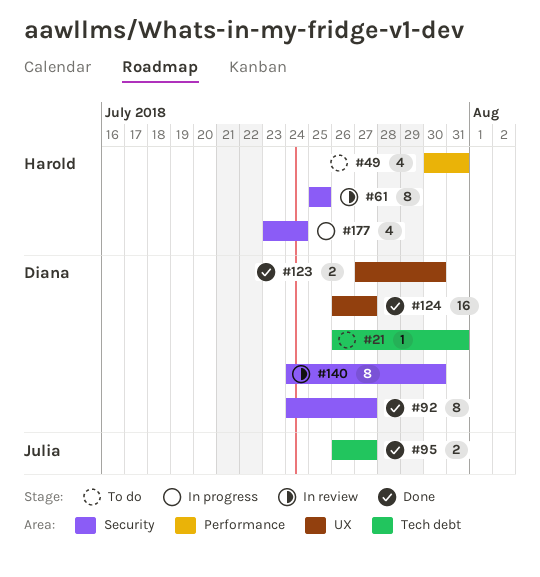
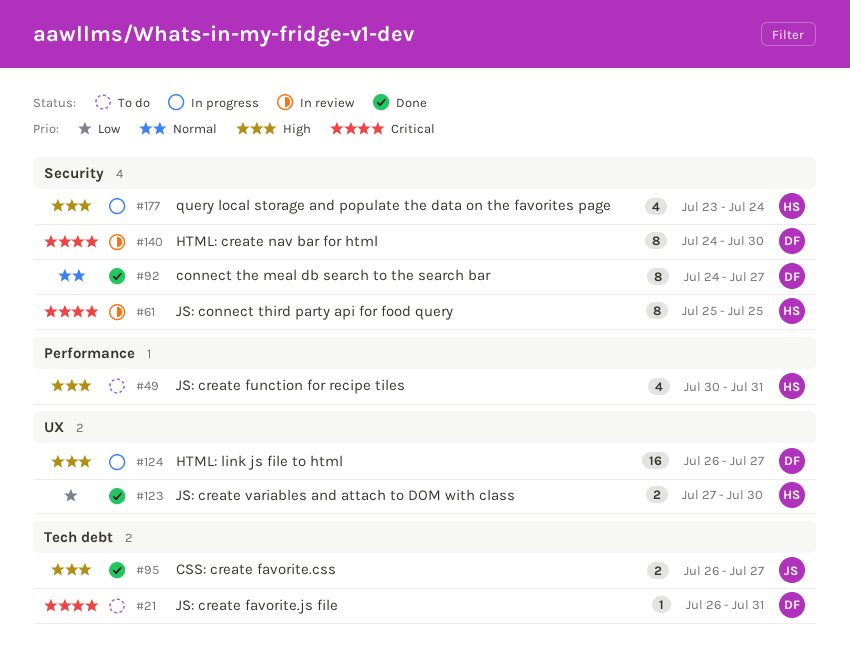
#123, owner: Diana -> Harold
#124, status: Done -> In progress

